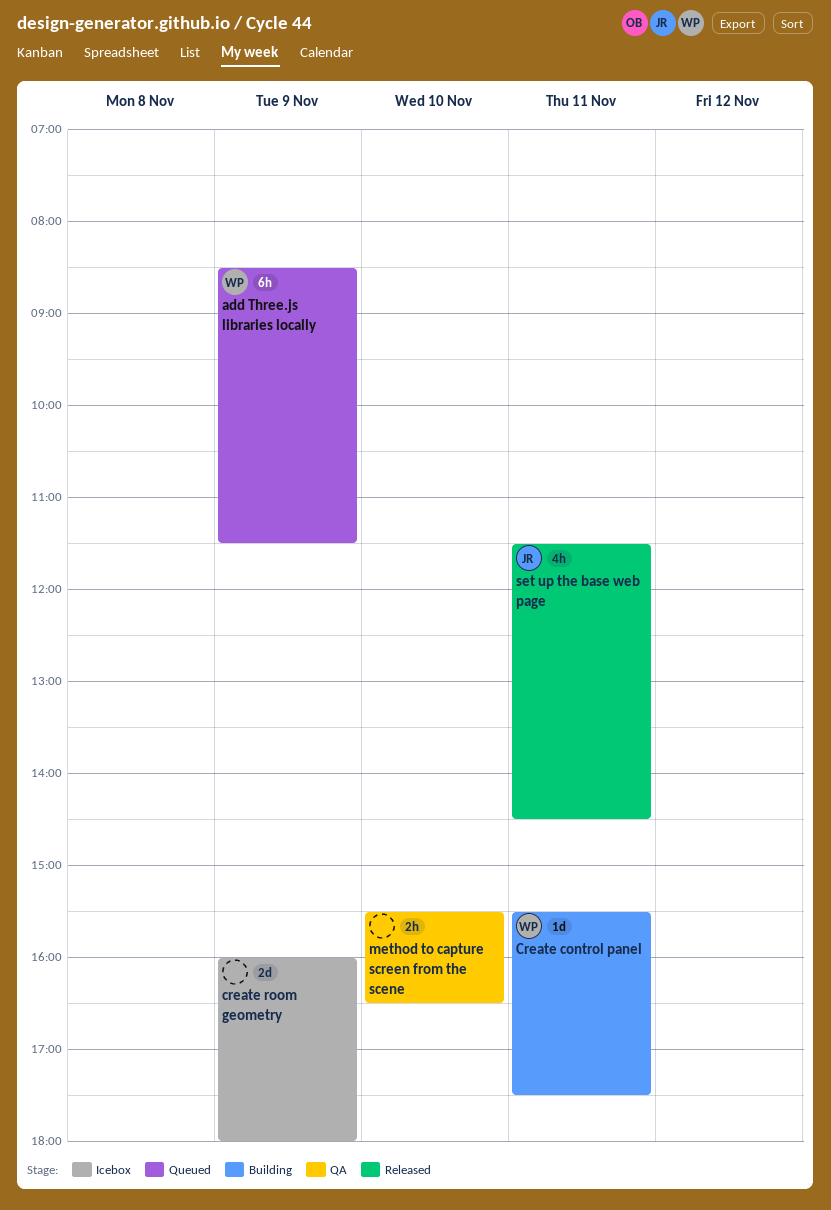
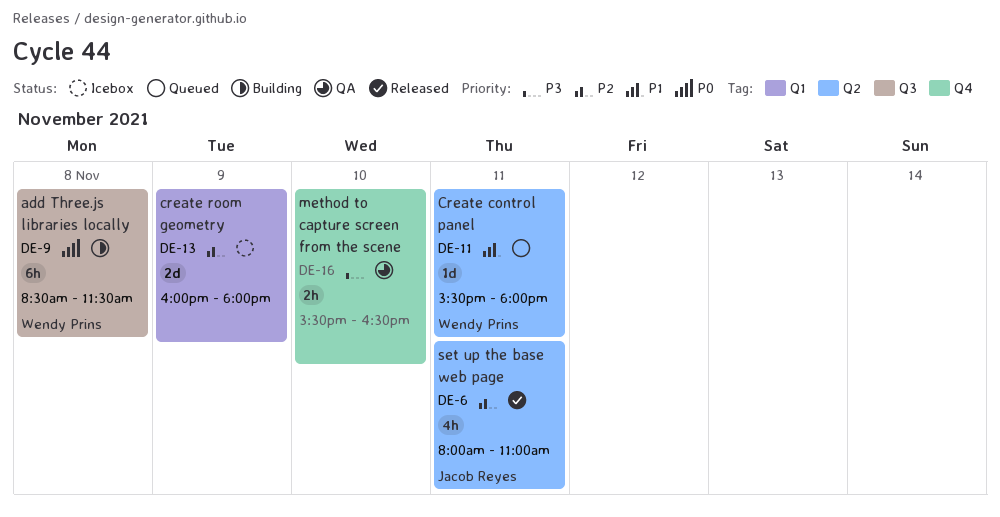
add Three.js libraries locally, status: Queued -> Building
add Three.js libraries locally, day: Nov 9 -> Nov 8
Create control panel, status: Building -> Queued
Create control panel, ends: 17:30 -> 18:00
set up the base web page, begins: 11:30 -> 08:00
set up the base web page, ends: 14:30 -> 11:00

